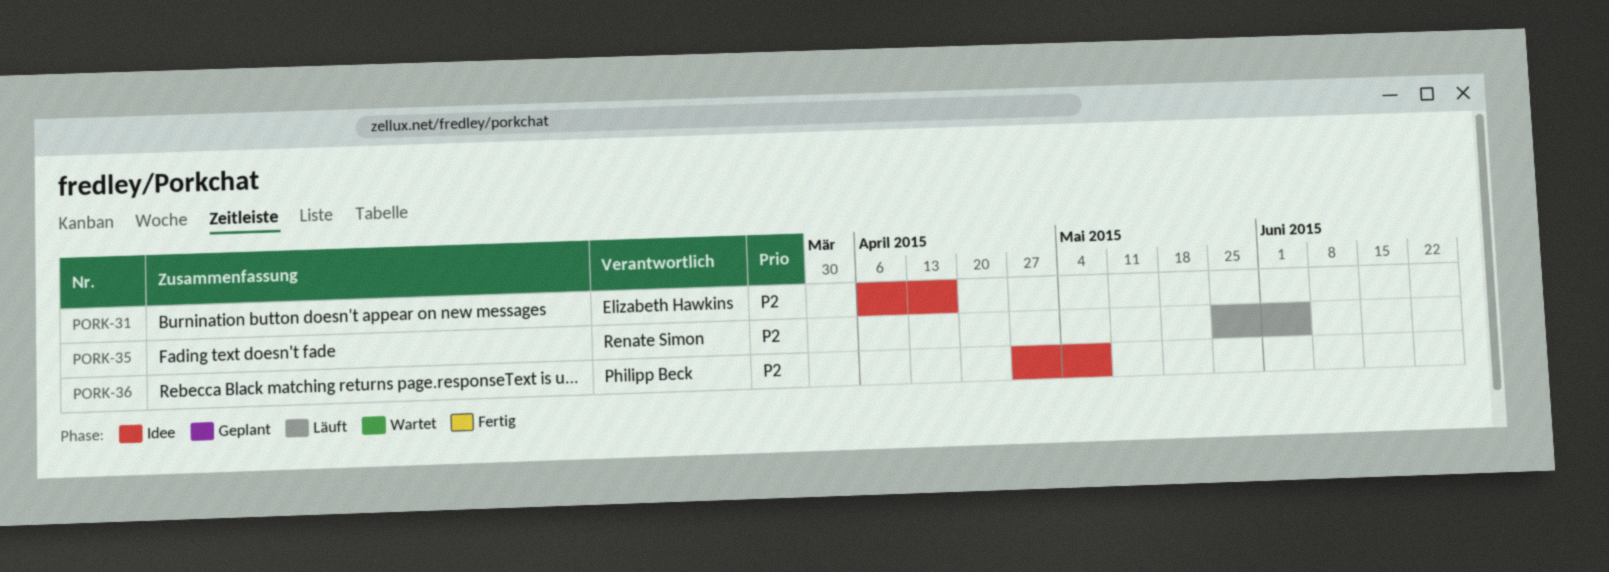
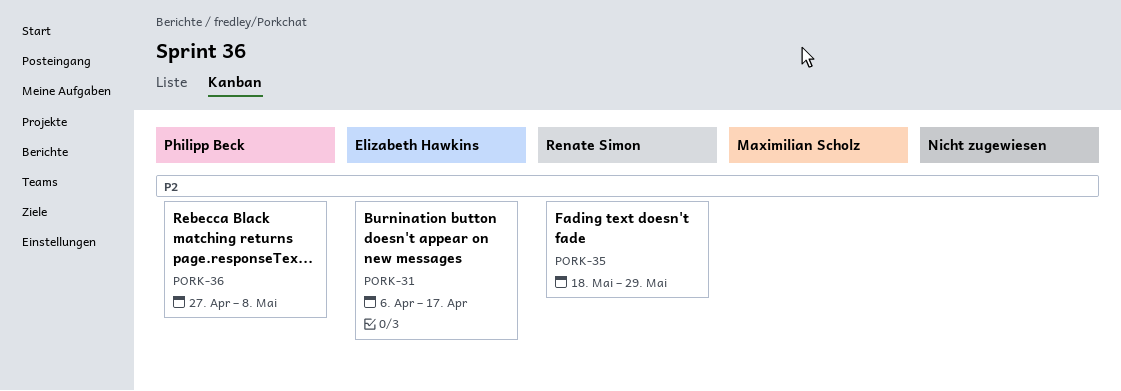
PORK-35, start: May 25 -> May 18
PORK-35, due: Jun 5 -> May 29

